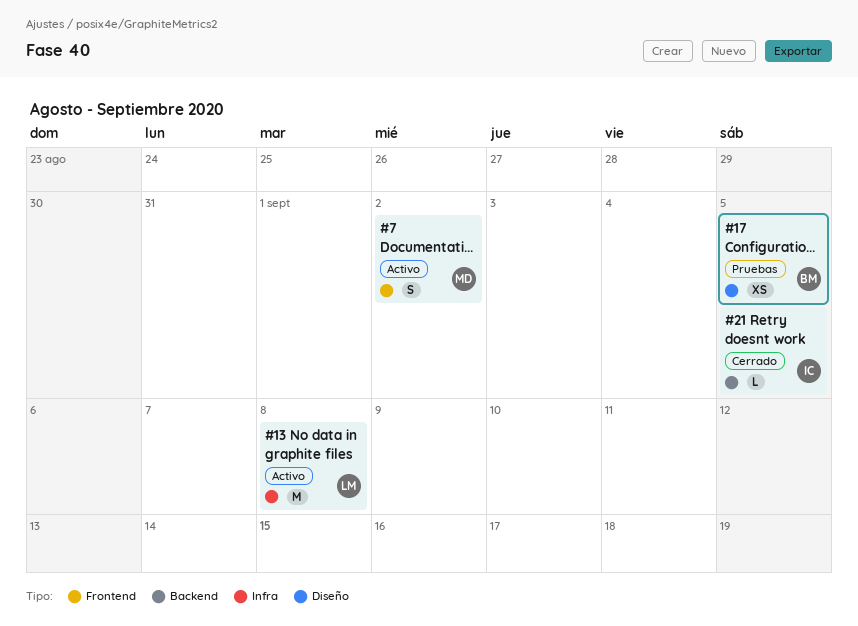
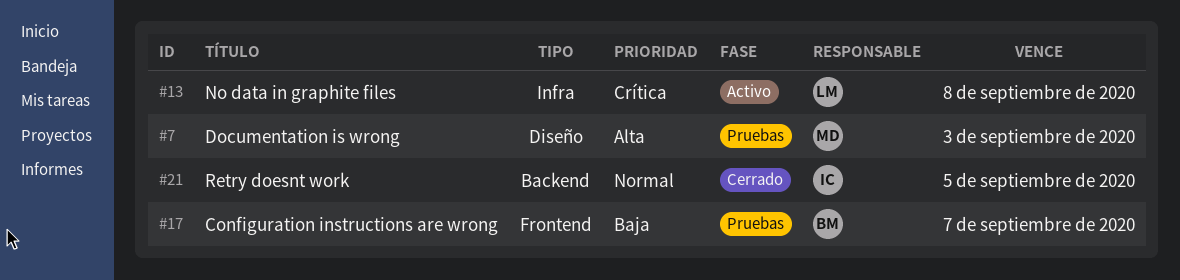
#7, status: Activo -> Pruebas
#7, label: Frontend -> Diseño
#7, due: Sep 2 -> Sep 3
#17, label: Diseño -> Frontend
#17, due: Sep 5 -> Sep 7

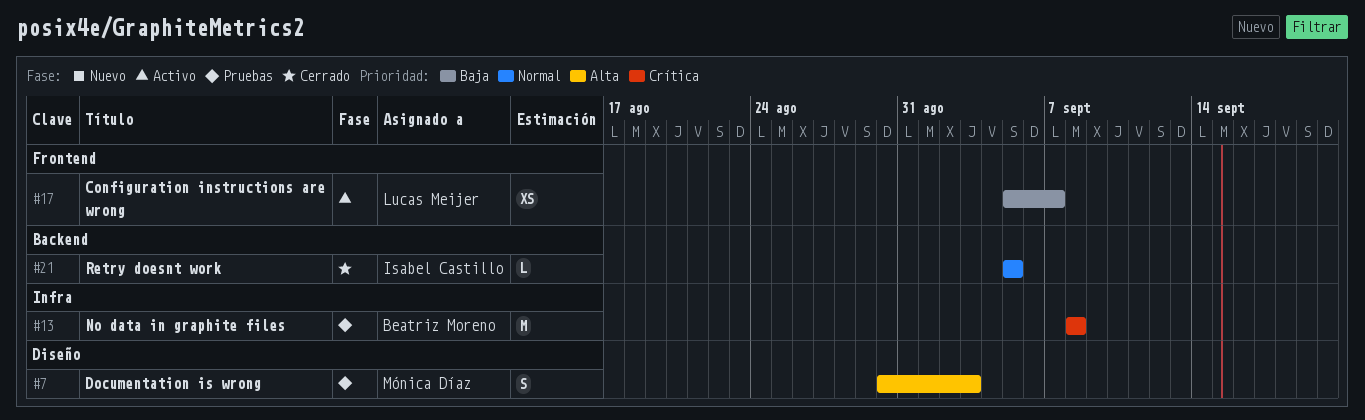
#13, status: Activo -> Pruebas
#13, owner: Lucas Meijer -> Beatriz Moreno
#17, status: Pruebas -> Activo
#17, owner: Beatriz Moreno -> Lucas Meijer

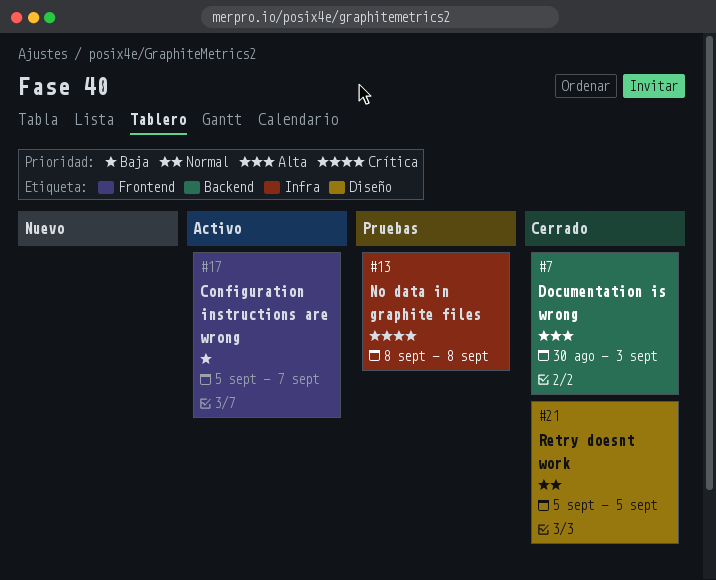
#7, status: Pruebas -> Cerrado
#7, label: Diseño -> Backend
#21, label: Backend -> Diseño

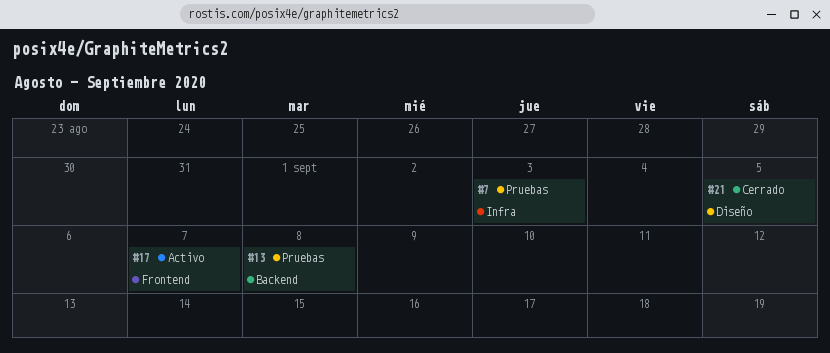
#7, status: Cerrado -> Pruebas
#7, label: Backend -> Infra
#13, label: Infra -> Backend

